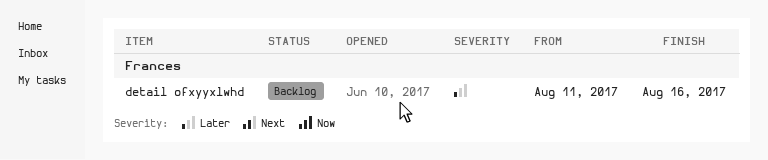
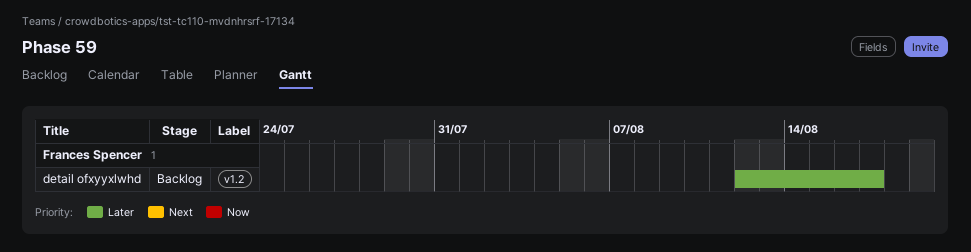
detail ofxyyxlwhd, start: Aug 11 -> Aug 12
detail ofxyyxlwhd, due: Aug 16 -> Aug 17

